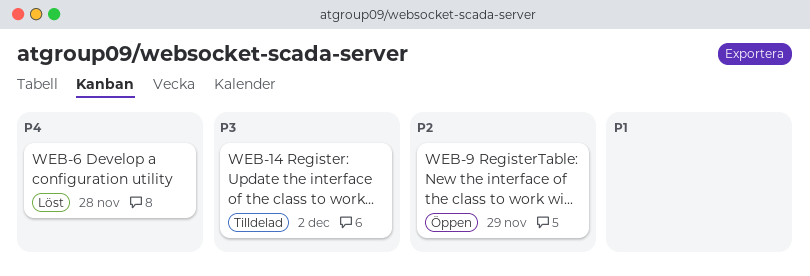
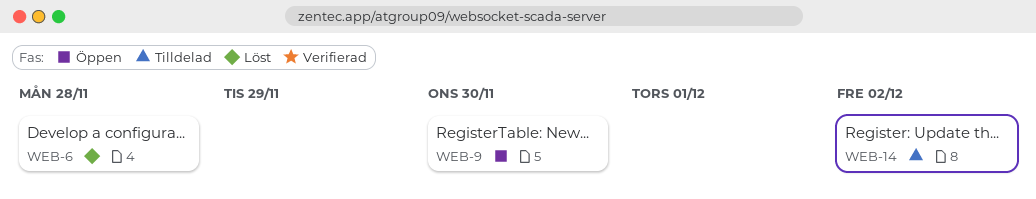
WEB-9, due: Nov 29 -> Nov 30

